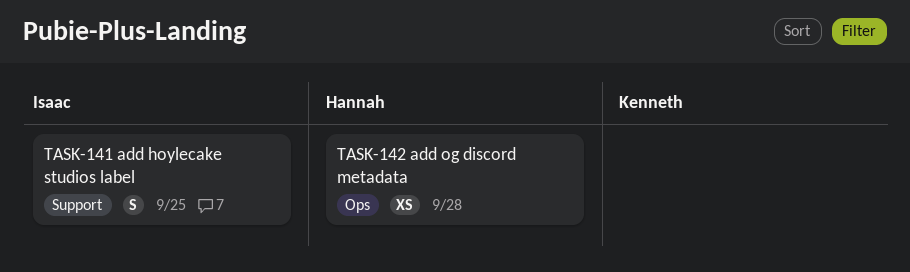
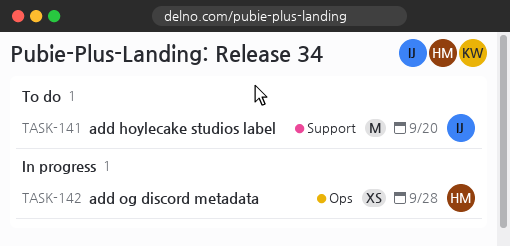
TASK-141, estimate: S -> M
TASK-141, due: Sep 25 -> Sep 20

